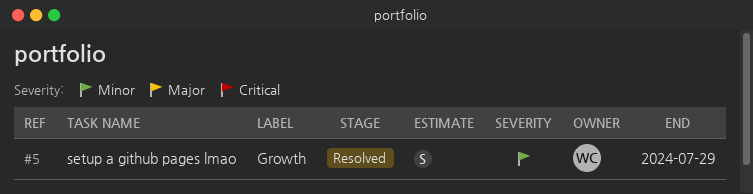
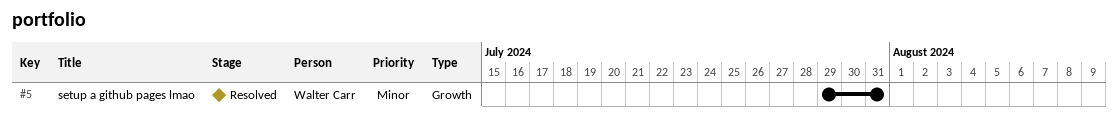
#5, due: Jul 29 -> Jul 31

